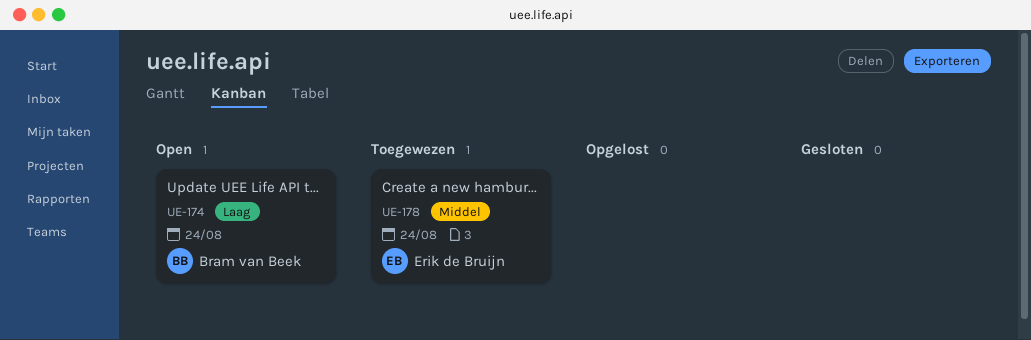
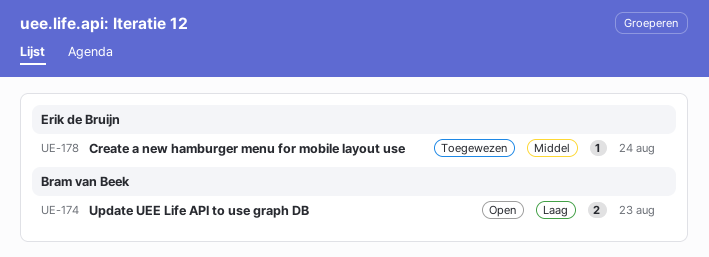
UE-174, due: Aug 24 -> Aug 23

